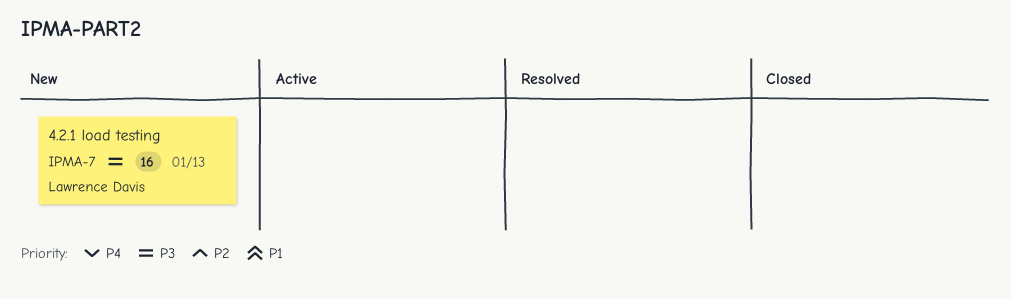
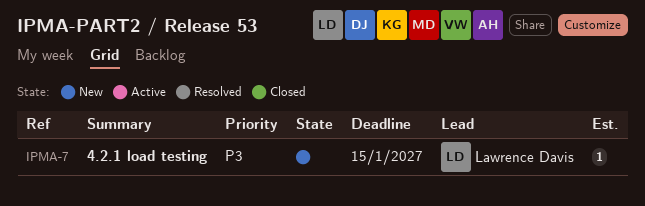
IPMA-7, estimate: 16 -> 1
IPMA-7, due: Jan 13 -> Jan 15

